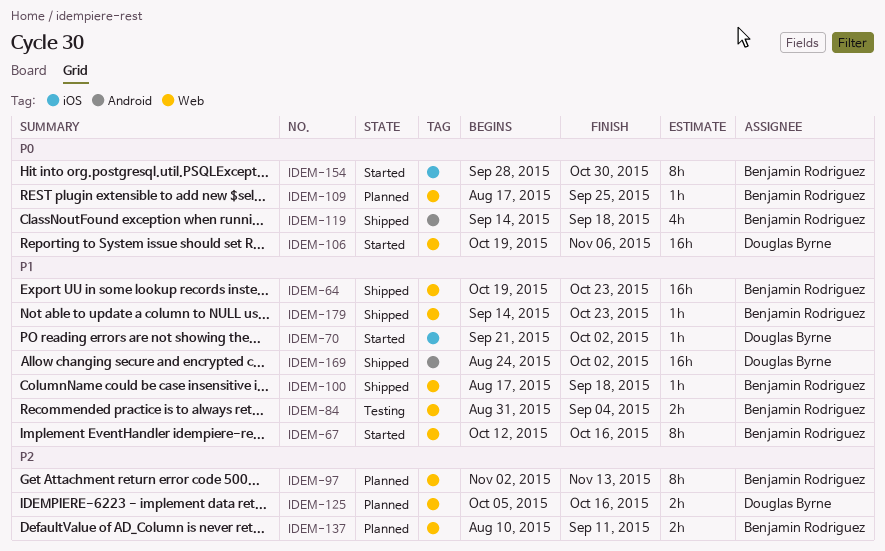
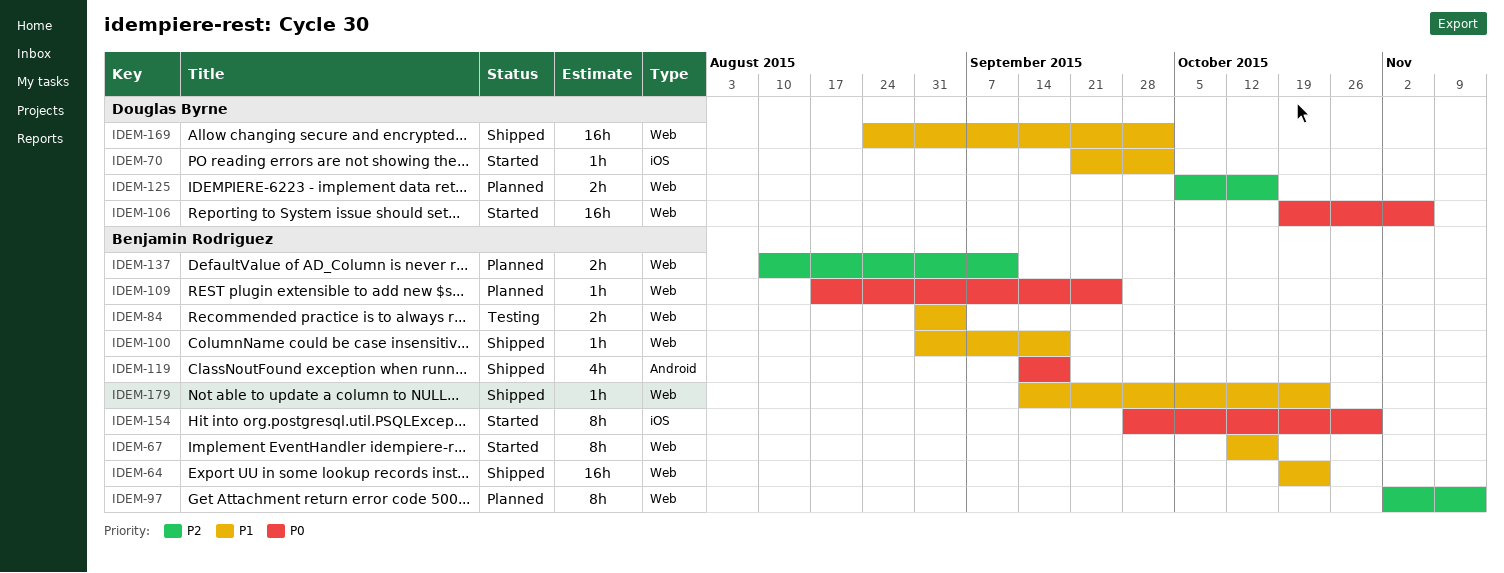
IDEM-100, start: Aug 17 -> Aug 31
IDEM-169, label: Android -> Web

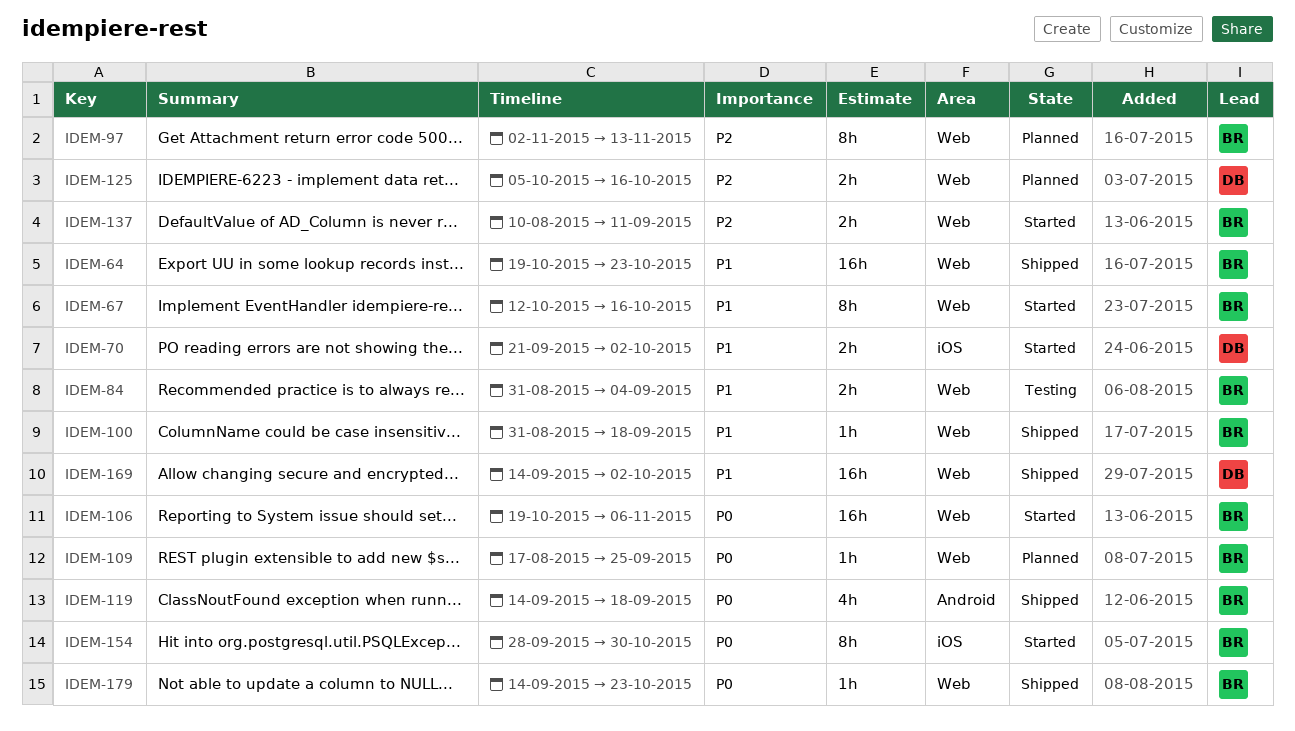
IDEM-70, estimate: 1h -> 2h
IDEM-106, owner: Douglas Byrne -> Benjamin Rodriguez
IDEM-137, status: Planned -> Started
IDEM-169, start: Aug 24 -> Sep 14
IDEM-179, priority: P1 -> P0

